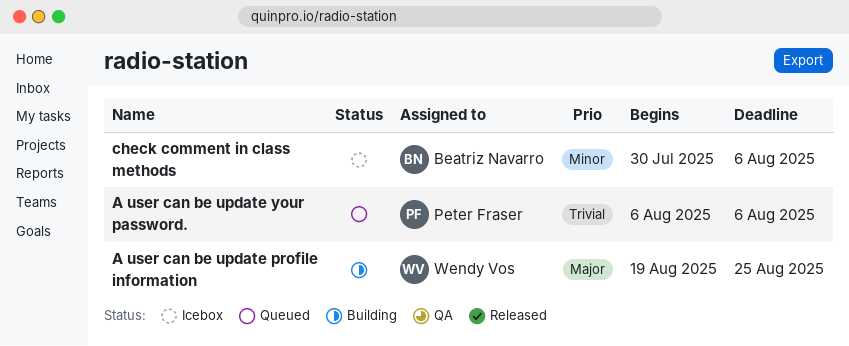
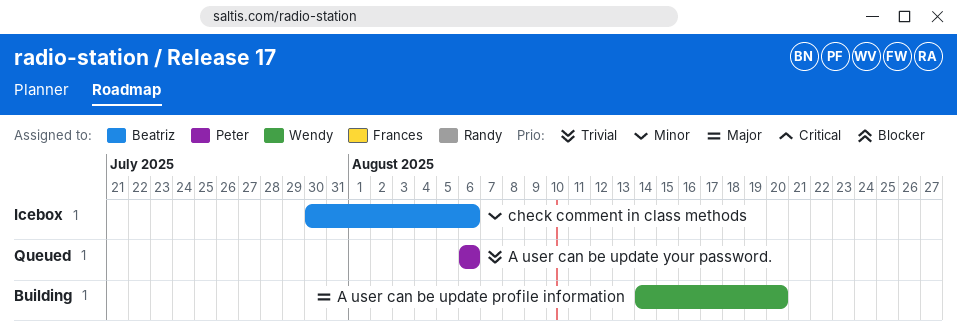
A user can be update profile information, start: Aug 19 -> Aug 14
A user can be update profile information, due: Aug 25 -> Aug 20

